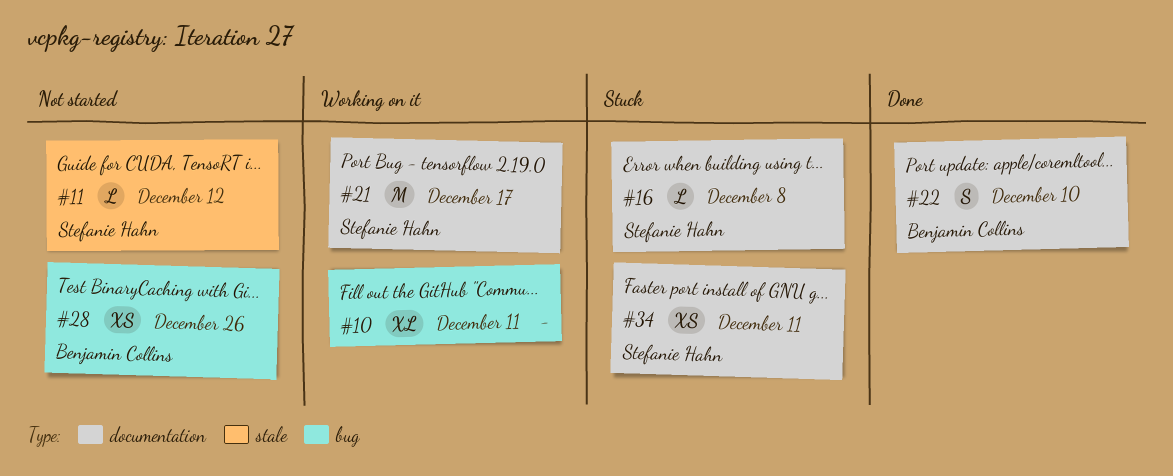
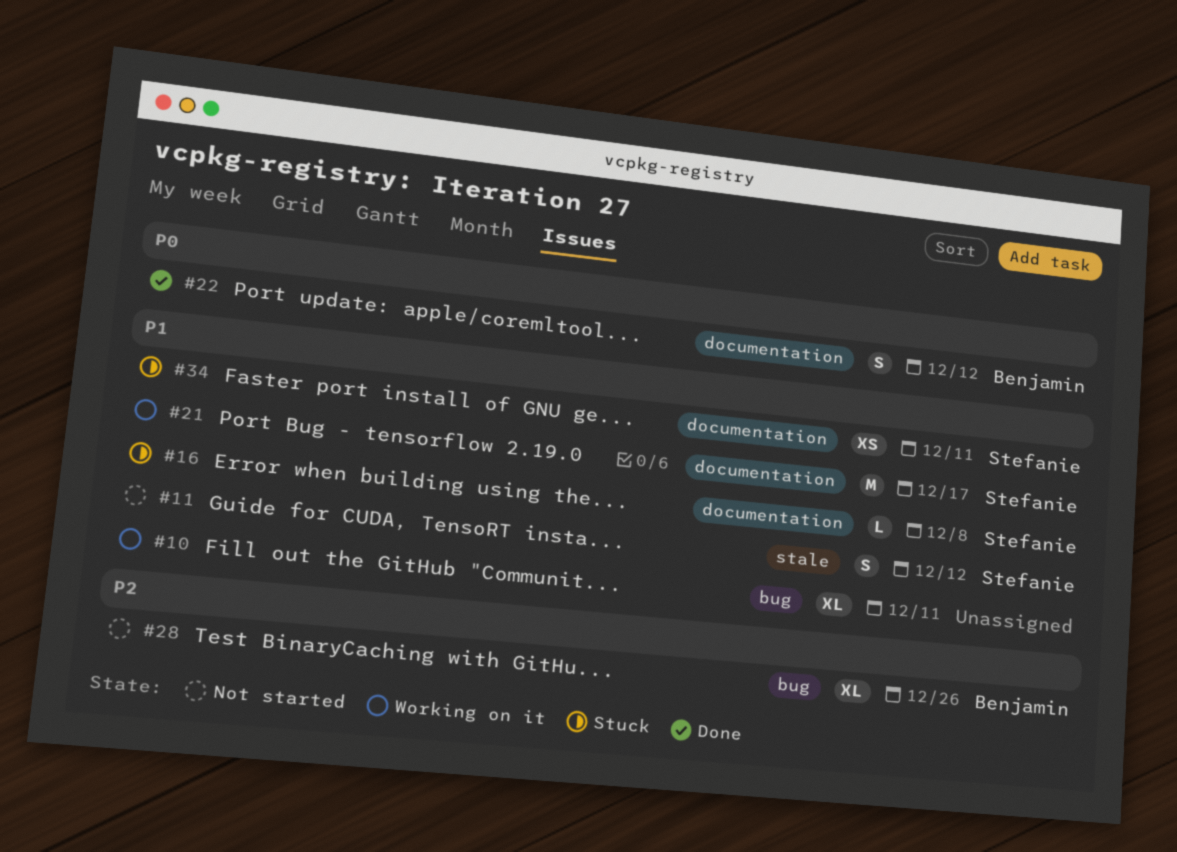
#11, estimate: L -> S
#22, due: Dec 10 -> Dec 12
#28, estimate: XS -> XL

